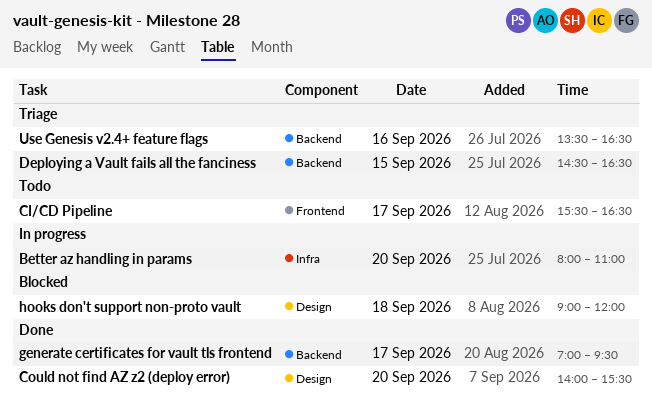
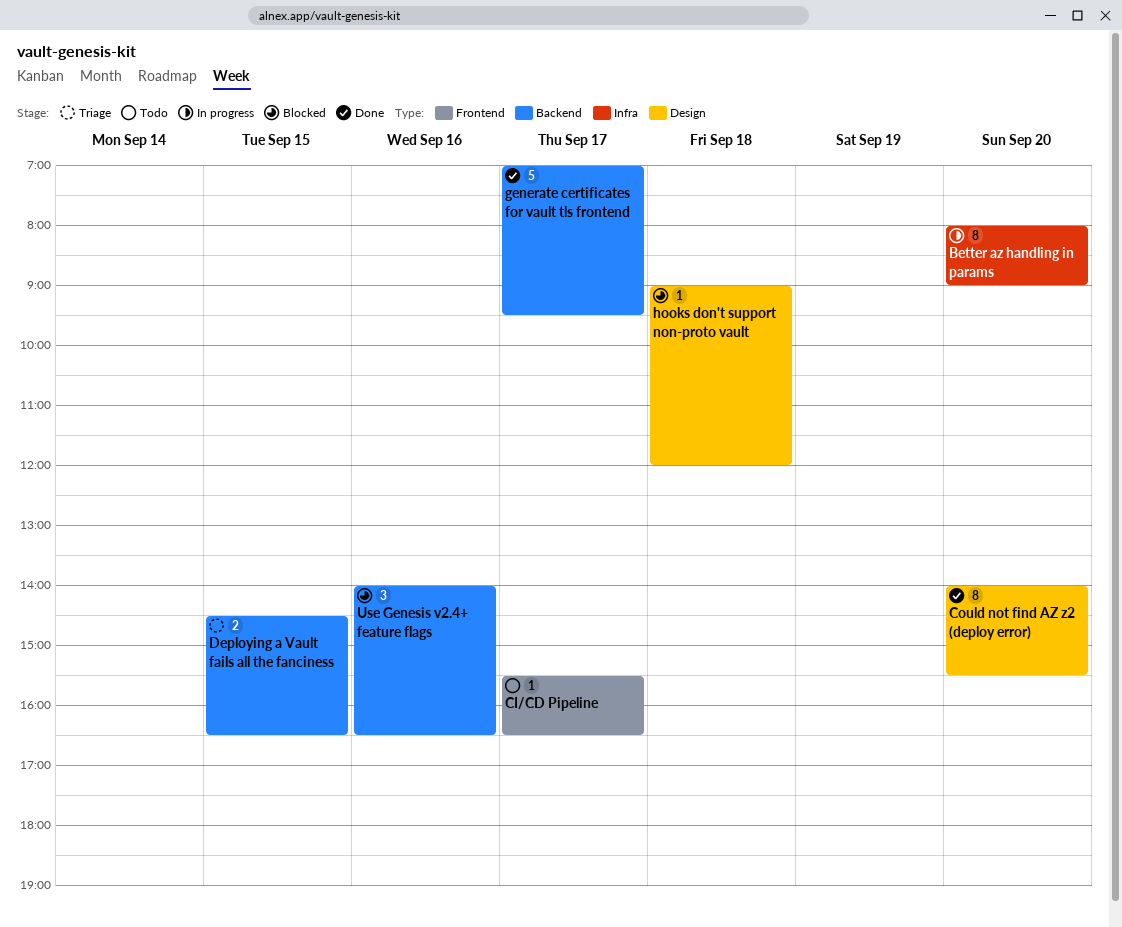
Better az handling in params, ends: 11:00 -> 09:00
Use Genesis v2.4+ feature flags, status: Triage -> Blocked
Use Genesis v2.4+ feature flags, begins: 13:30 -> 14:00

